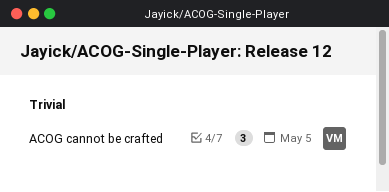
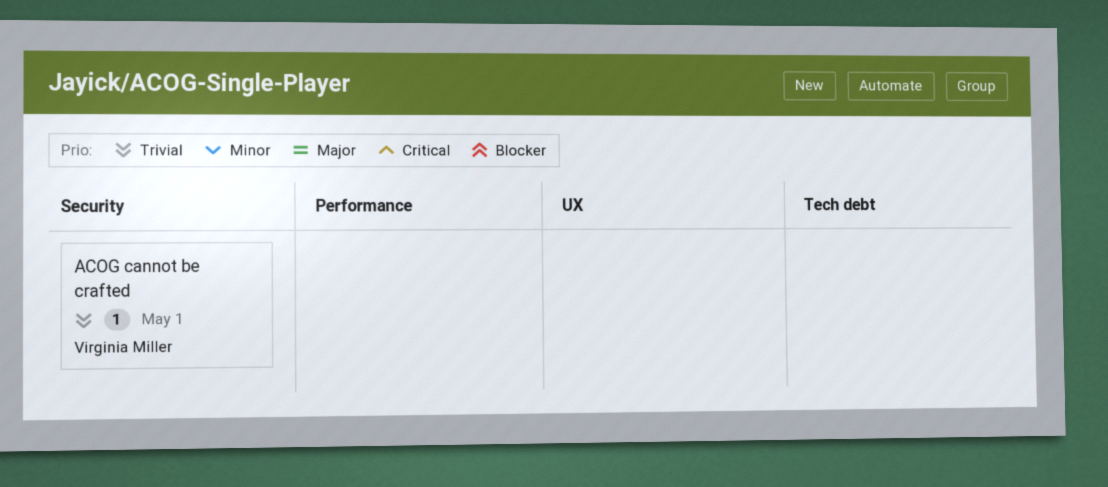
ACOG cannot be crafted, estimate: 3 -> 1
ACOG cannot be crafted, due: May 5 -> May 1

